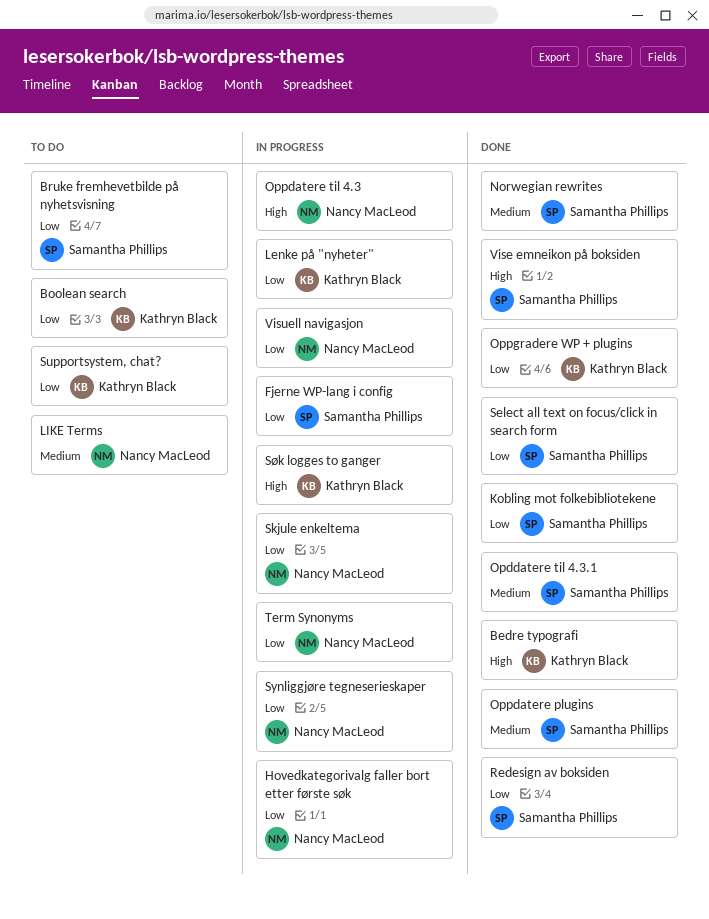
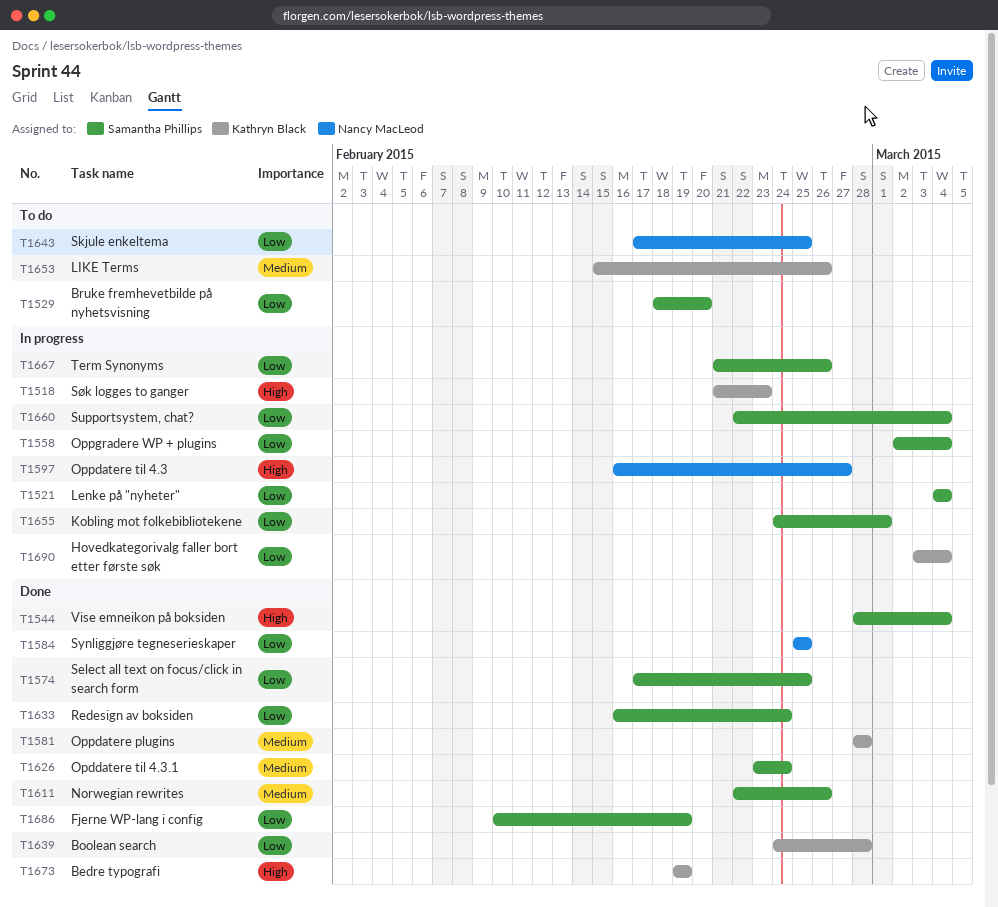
Boolean search, status: To do -> Done
Fjerne WP-lang i config, status: In progress -> Done
Hovedkategorivalg faller bort etter første søk, owner: Nancy MacLeod -> Kathryn Black
Kobling mot folkebibliotekene, status: Done -> In progress
Lenke på "nyheter", owner: Kathryn Black -> Samantha Phillips
LIKE Terms, owner: Nancy MacLeod -> Kathryn Black
Oppdatere plugins, owner: Samantha Phillips -> Kathryn Black
Oppgradere WP + plugins, status: Done -> In progress
Oppgradere WP + plugins, owner: Kathryn Black -> Samantha Phillips
Skjule enkeltema, status: In progress -> To do
Supportsystem, chat?, status: To do -> In progress
Supportsystem, chat?, owner: Kathryn Black -> Samantha Phillips
Synliggjøre tegneserieskaper, status: In progress -> Done
Term Synonyms, owner: Nancy MacLeod -> Samantha Phillips
Visuell navigasjon: present -> none

